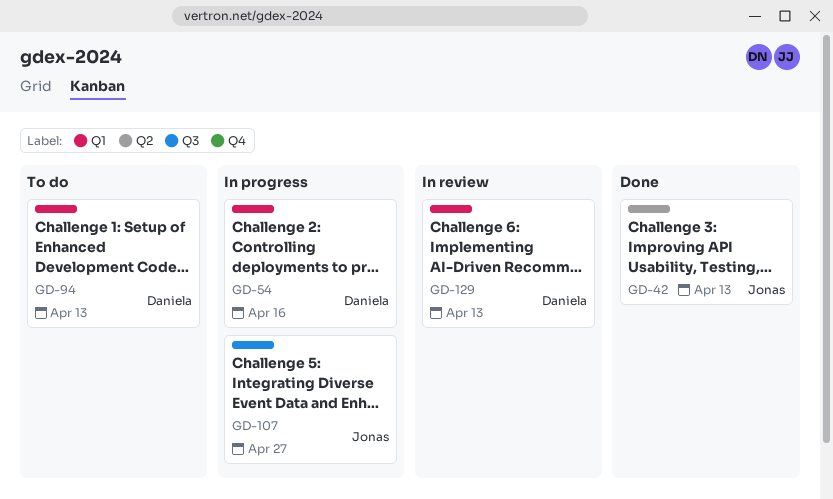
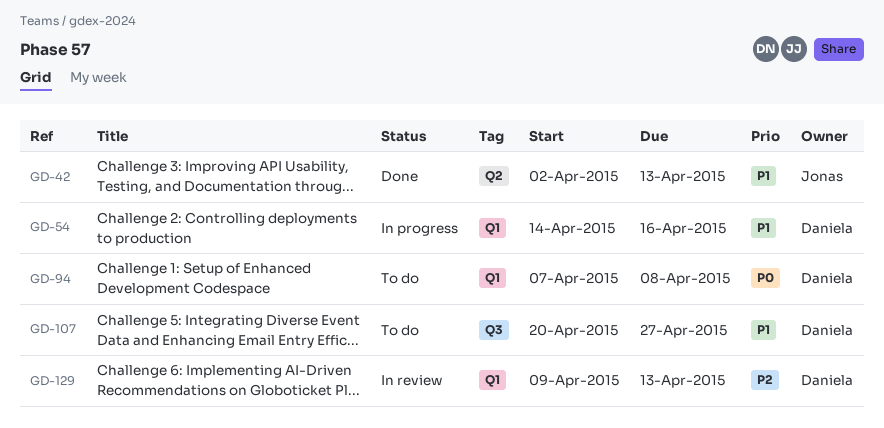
GD-94, due: Apr 13 -> Apr 8
GD-107, status: In progress -> To do
GD-107, owner: Jonas -> Daniela

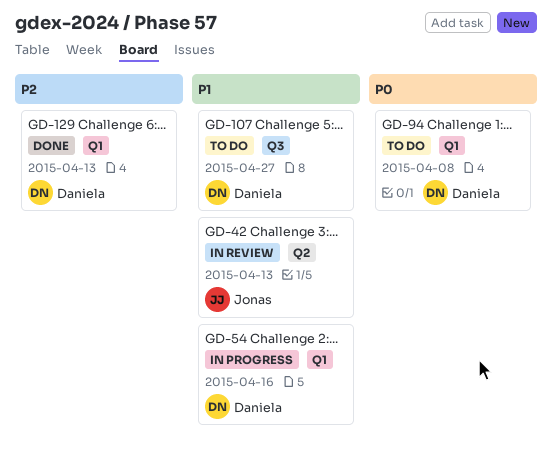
GD-42, status: Done -> In review
GD-129, status: In review -> Done

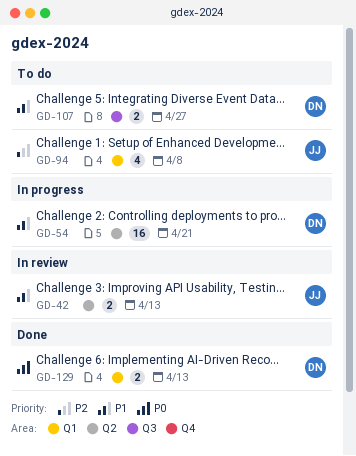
GD-54, label: Q1 -> Q2
GD-54, due: Apr 16 -> Apr 21
GD-94, owner: Daniela -> Jonas
GD-94, priority: P0 -> P2
GD-129, priority: P2 -> P0

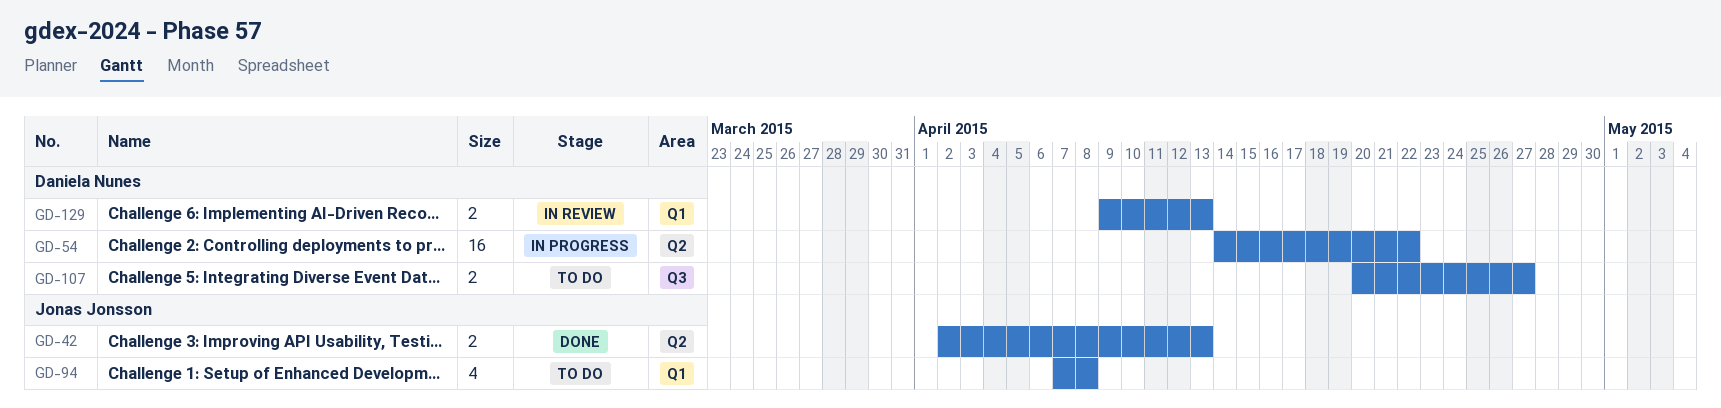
GD-42, status: In review -> Done
GD-54, due: Apr 21 -> Apr 22
GD-129, status: Done -> In review

